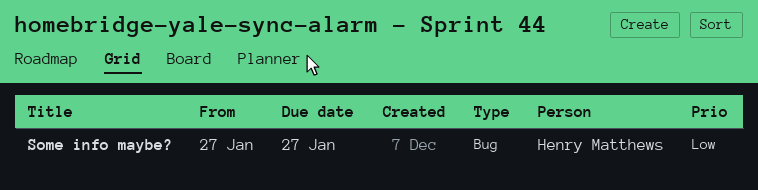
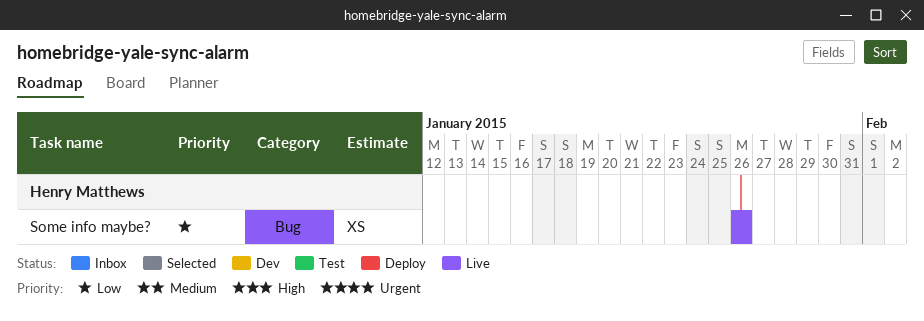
Some info maybe?, start: Jan 27 -> Jan 26
Some info maybe?, due: Jan 27 -> Jan 26

